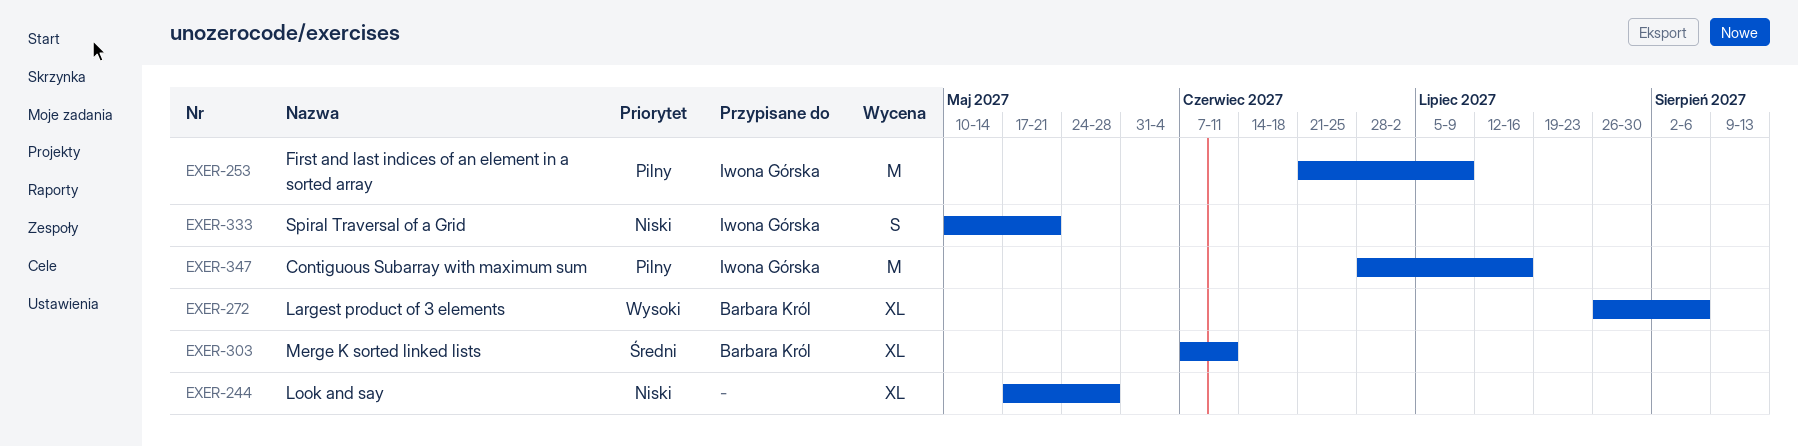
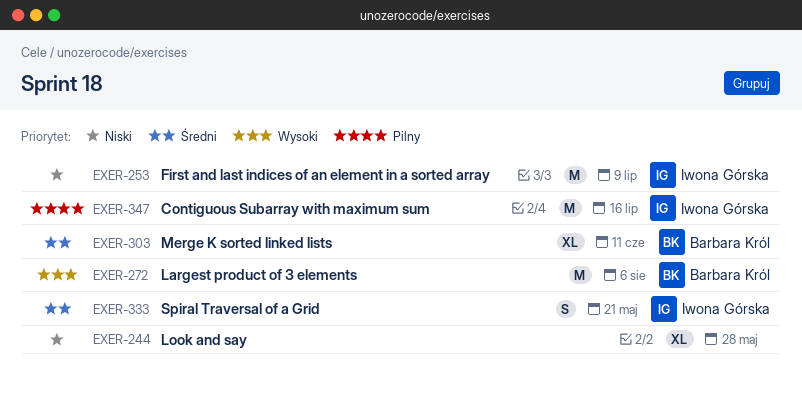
EXER-253, priority: Pilny -> Niski
EXER-272, estimate: XL -> M
EXER-333, priority: Niski -> Średni

